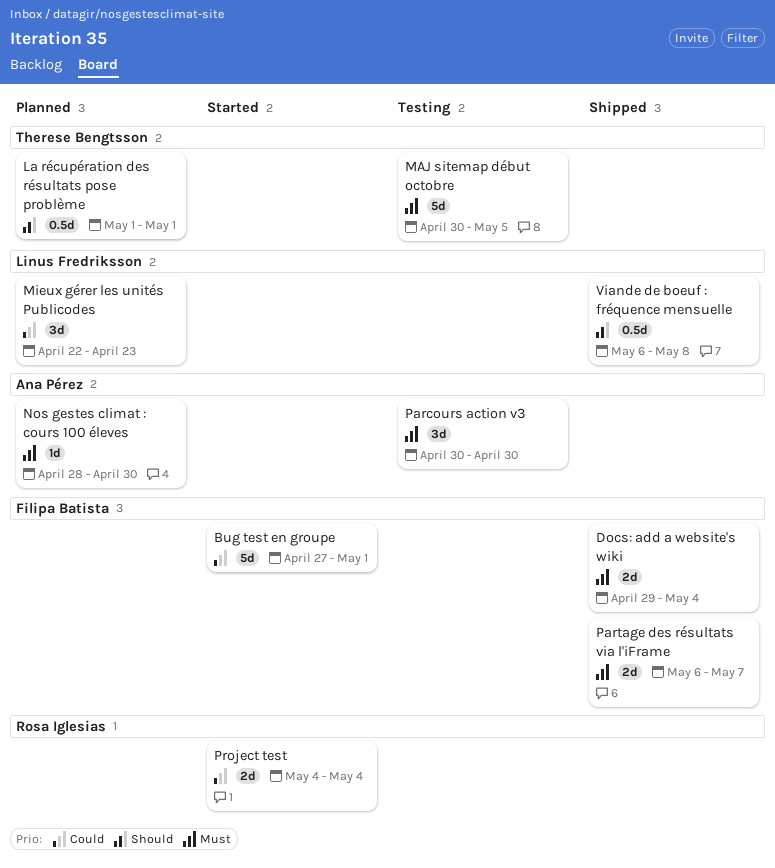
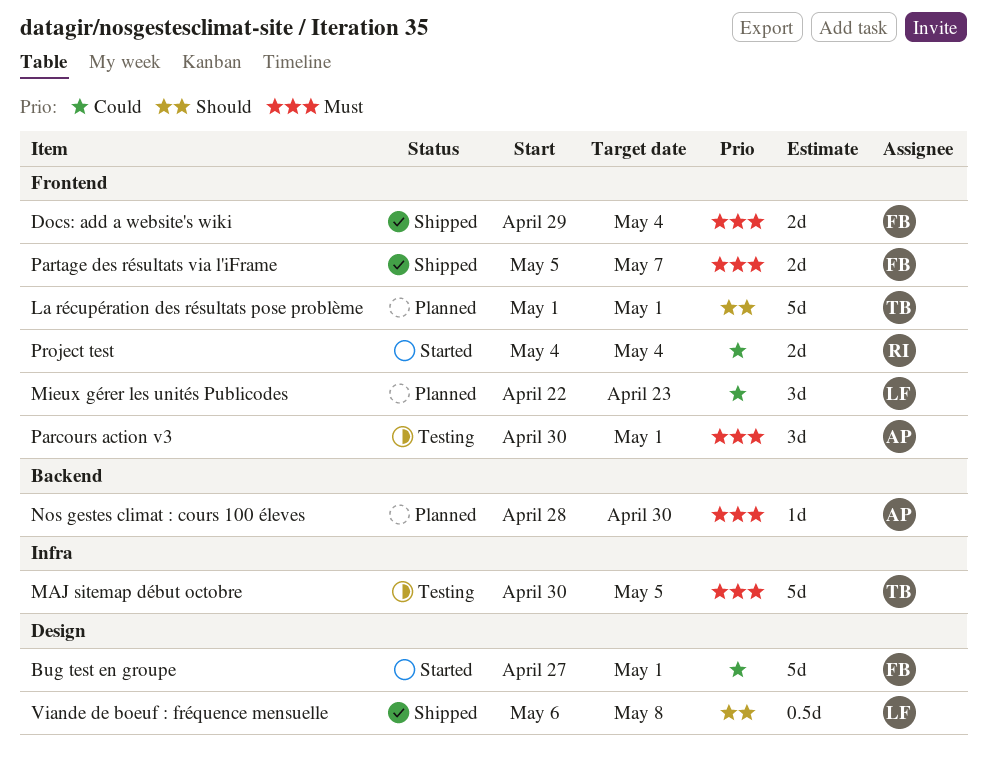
La récupération des résultats pose problème, estimate: 0.5d -> 5d
Parcours action v3, due: Apr 30 -> May 1
Partage des résultats via l'iFrame, start: May 6 -> May 5

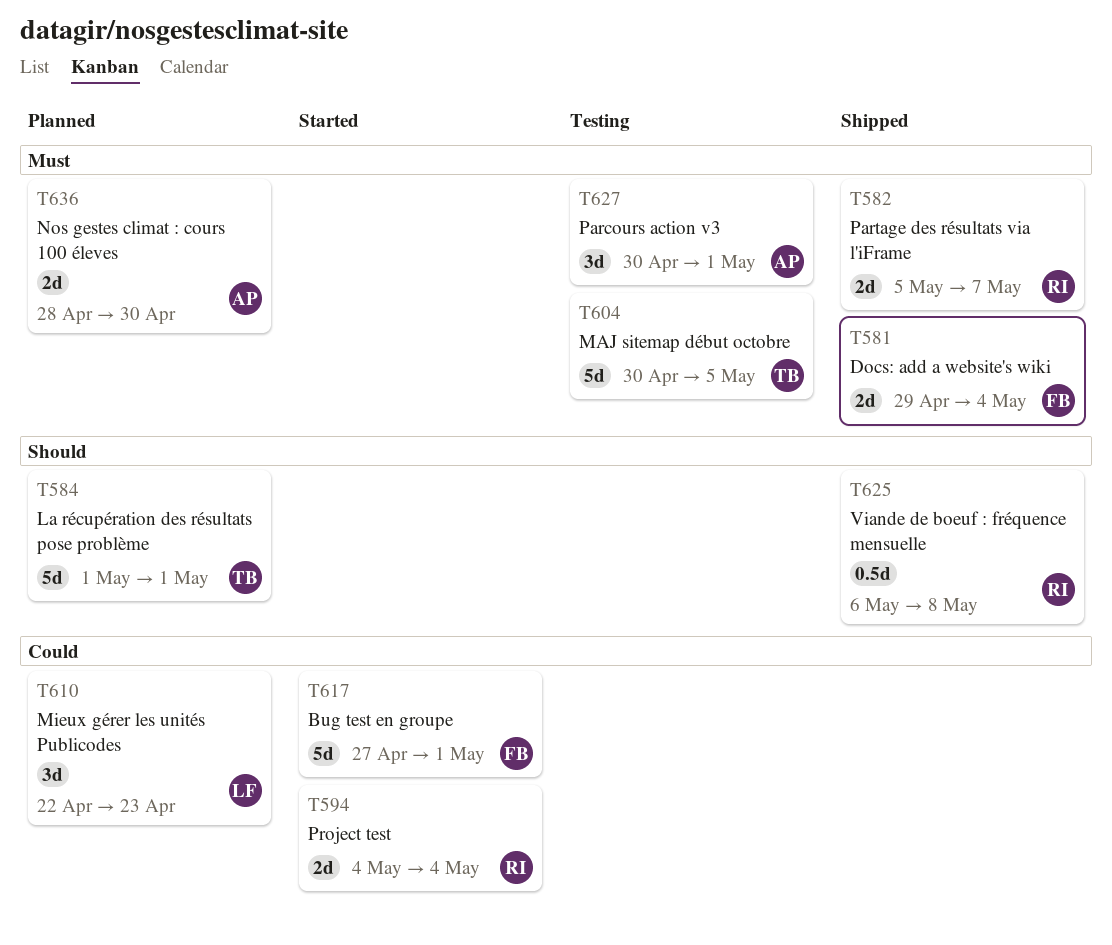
Nos gestes climat : cours 100 éleves, estimate: 1d -> 2d
Partage des résultats via l'iFrame, owner: FB -> RI
Viande de boeuf : fréquence mensuelle, owner: LF -> RI

